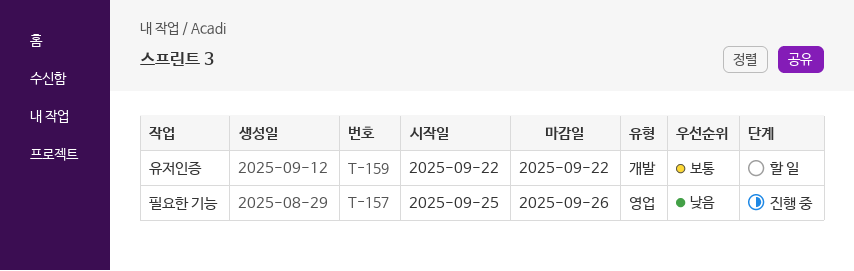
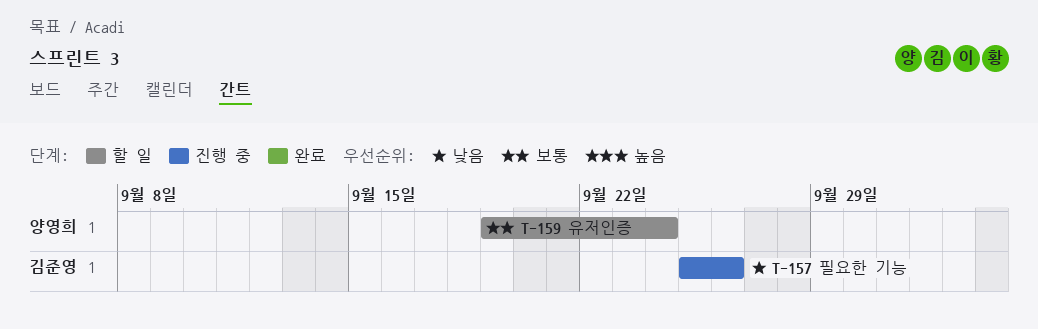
T-159, start: Sep 22 -> Sep 19
T-159, due: Sep 22 -> Sep 24

